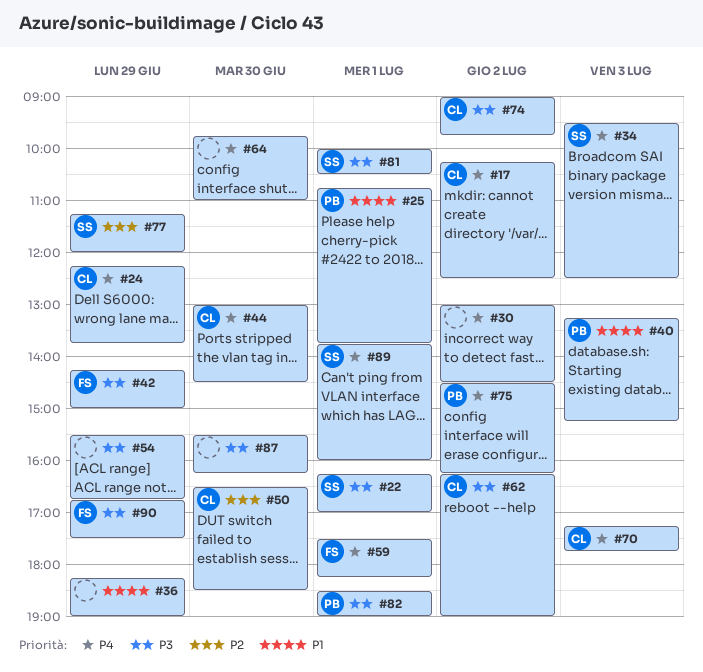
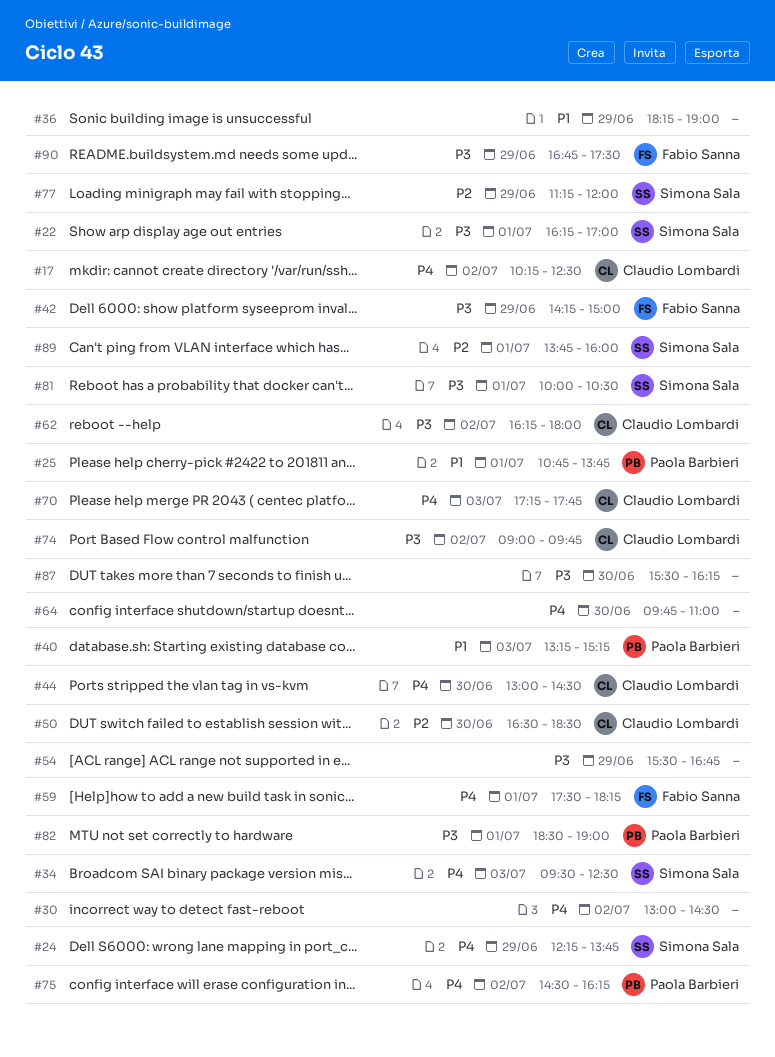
#24, owner: Claudio Lombardi -> Simona Sala
#62, ends: 19:00 -> 18:00
#89, priority: P4 -> P2

